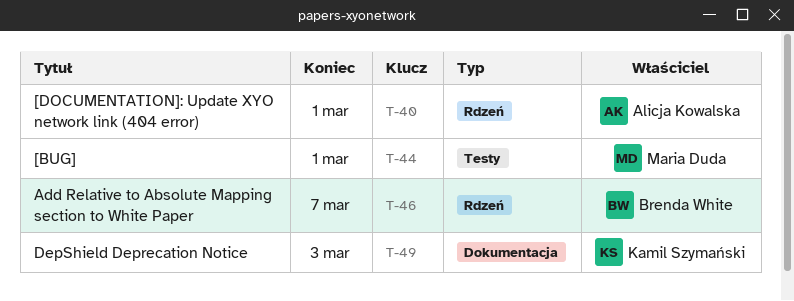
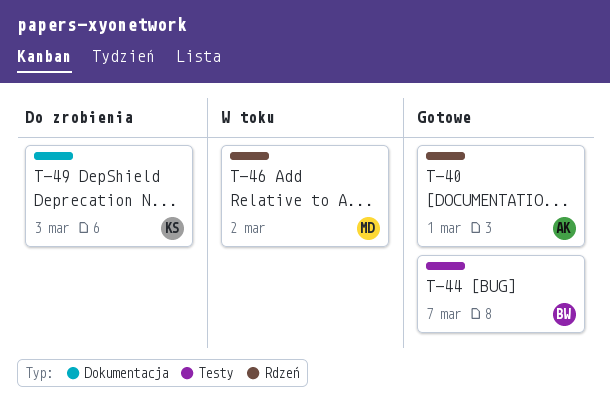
T-44, owner: Maria Duda -> Brenda White
T-44, due: Mar 1 -> Mar 7
T-46, owner: Brenda White -> Maria Duda
T-46, due: Mar 7 -> Mar 2

